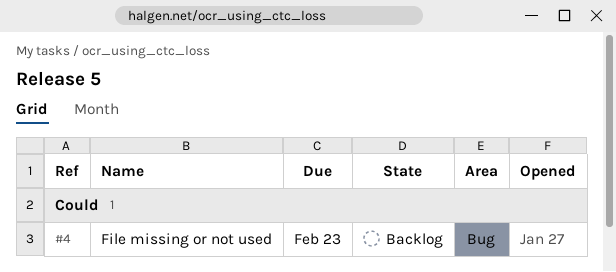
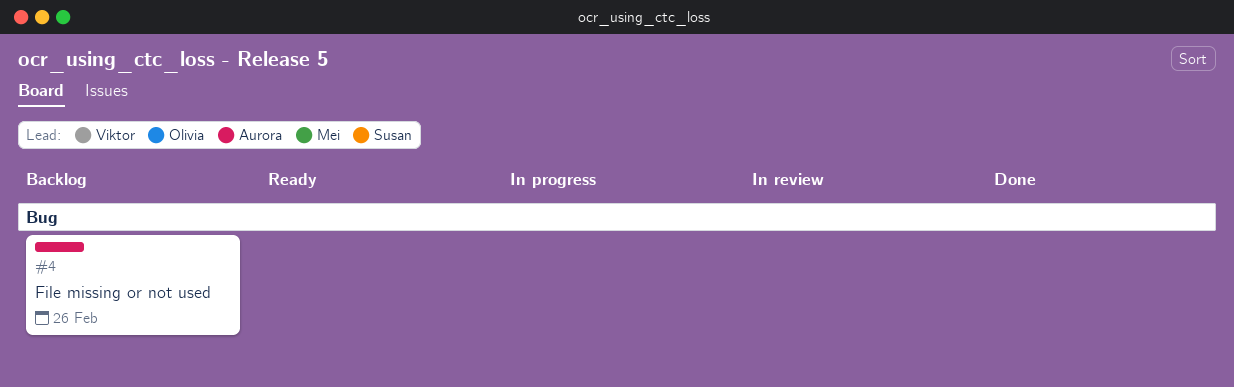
#4, due: Feb 23 -> Feb 26

